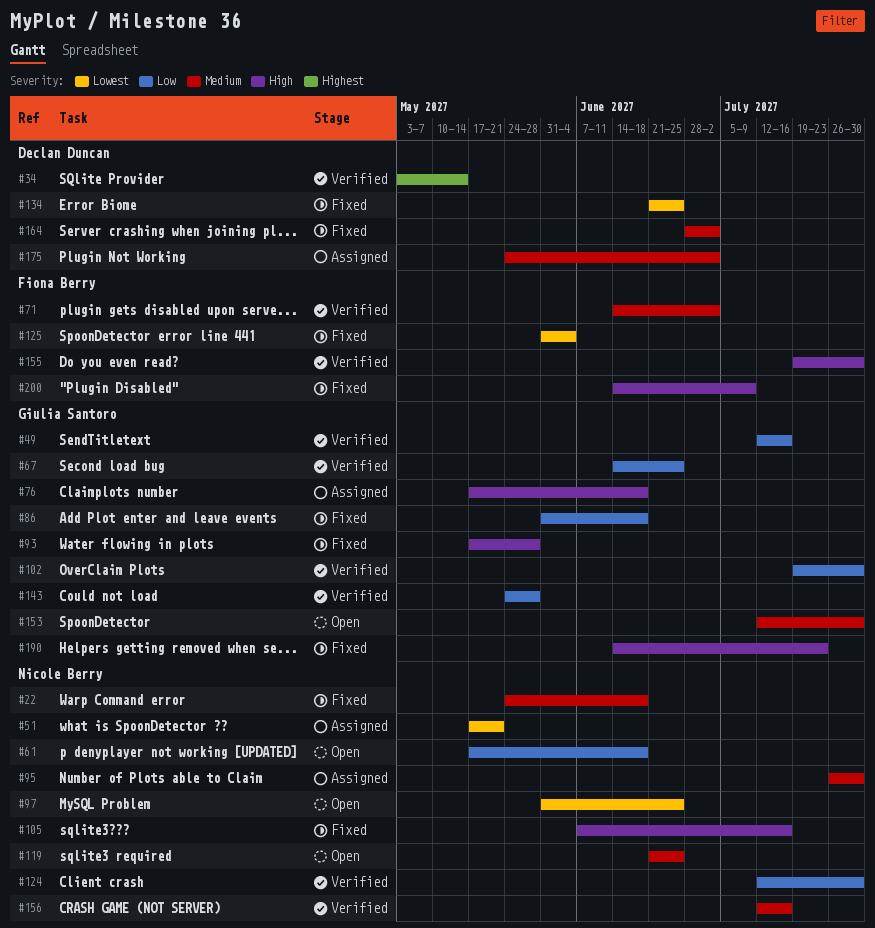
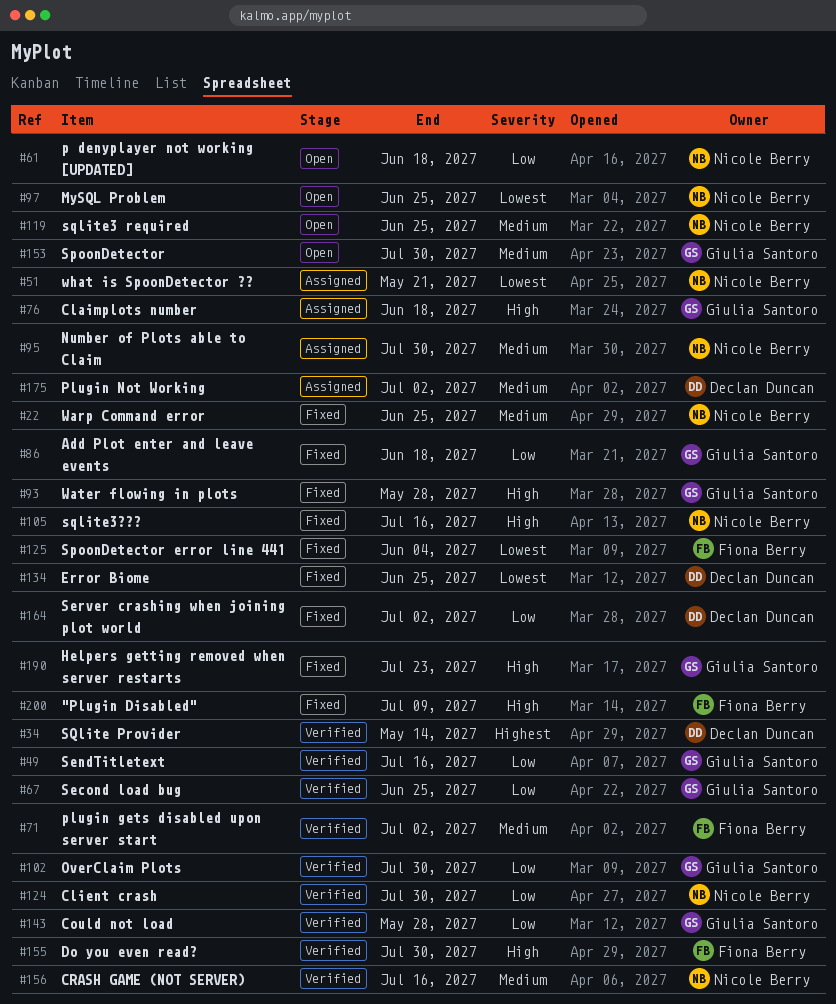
#22, due: Jun 18 -> Jun 25
#164, priority: Medium -> Low

